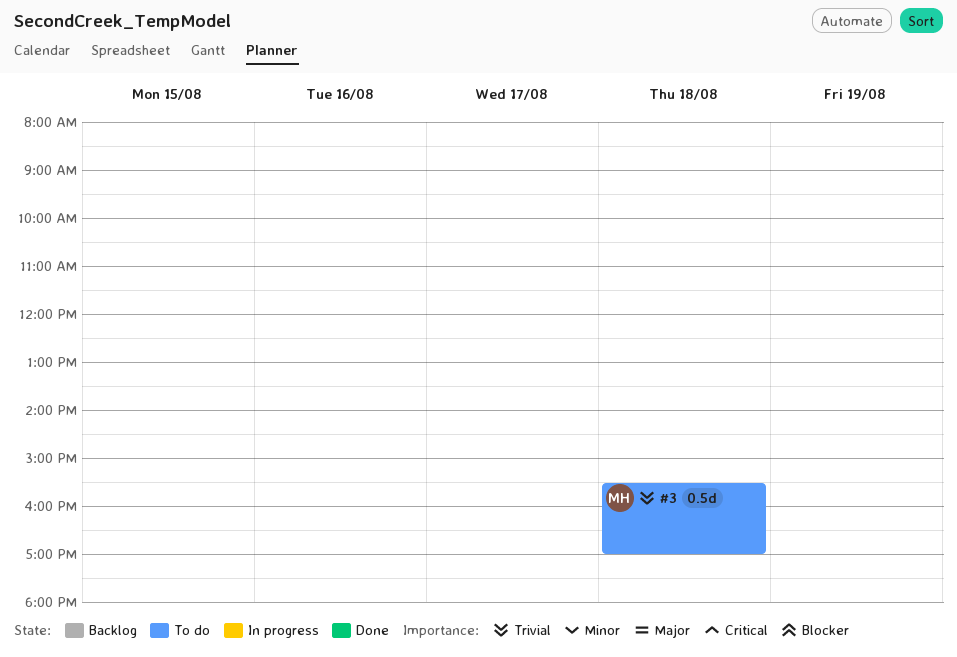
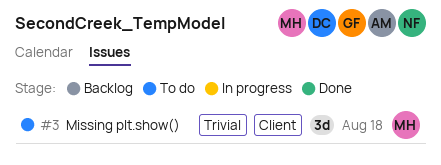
#3, estimate: 0.5d -> 3d

